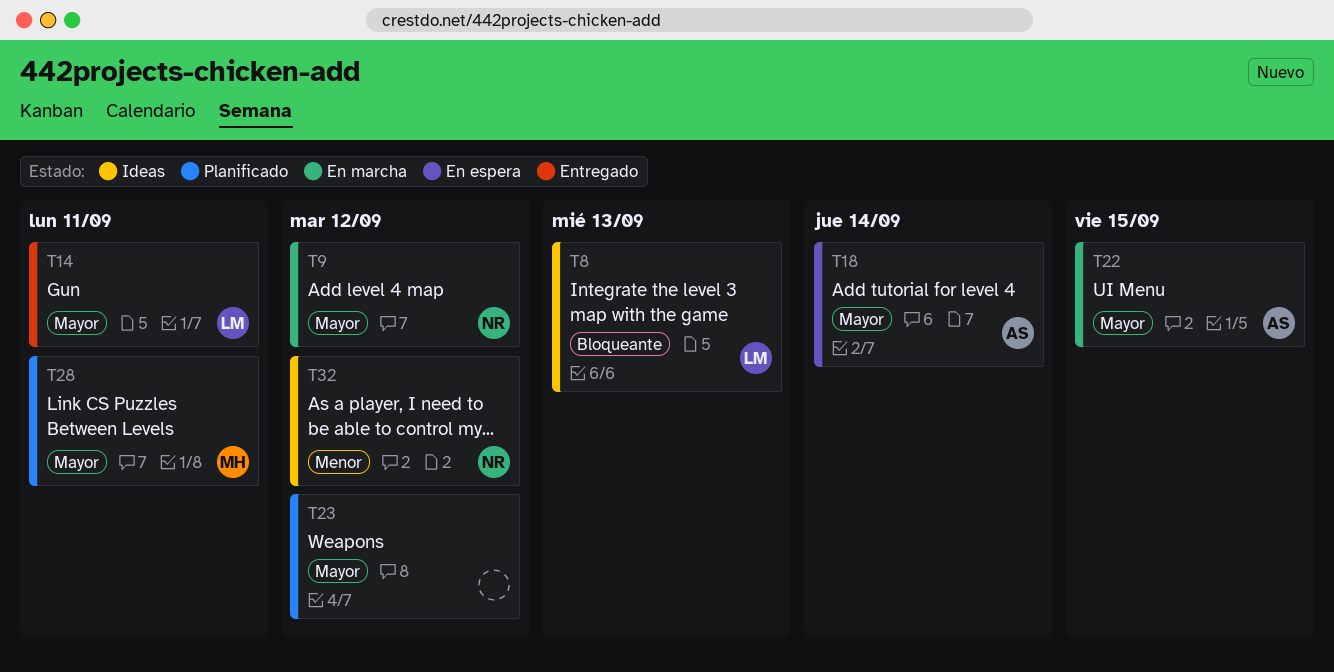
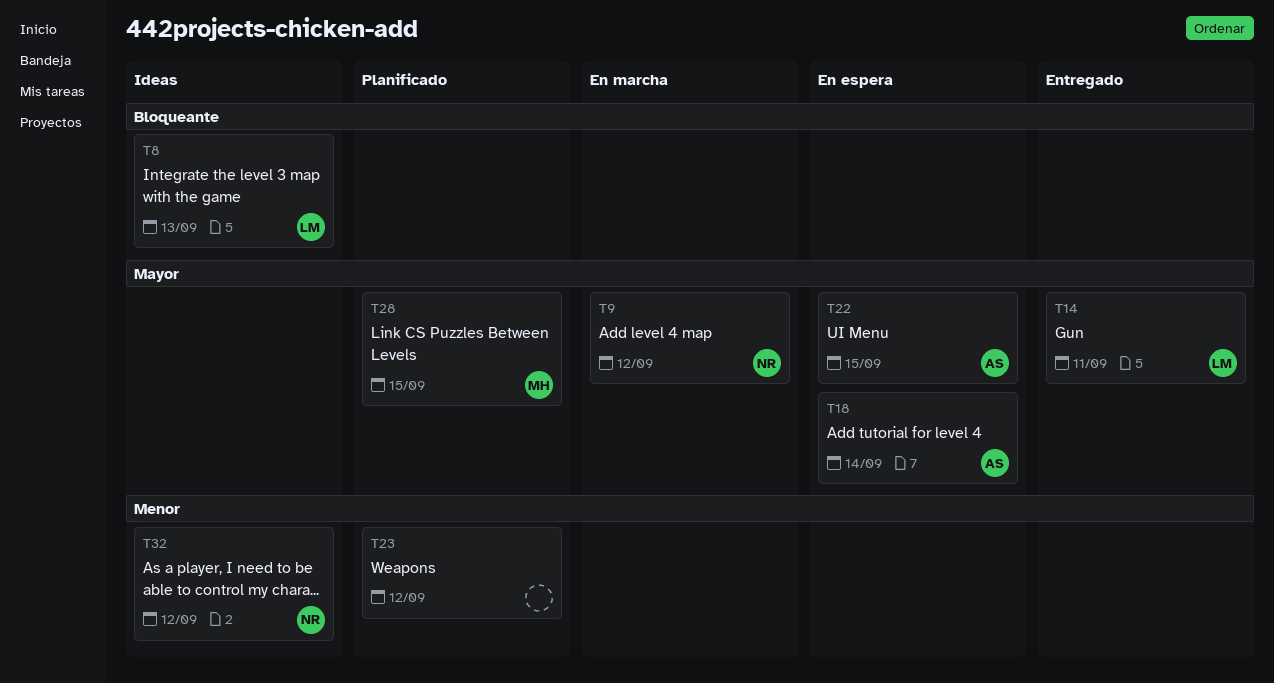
T22, status: En marcha -> En espera
T23, priority: Mayor -> Menor
T28, due: Sep 11 -> Sep 15

